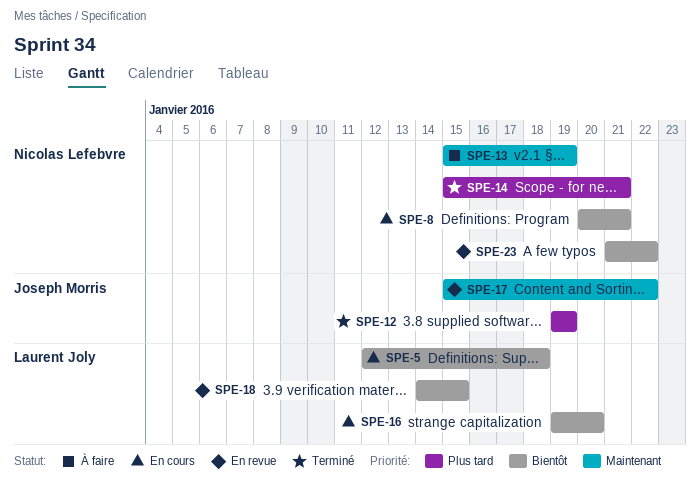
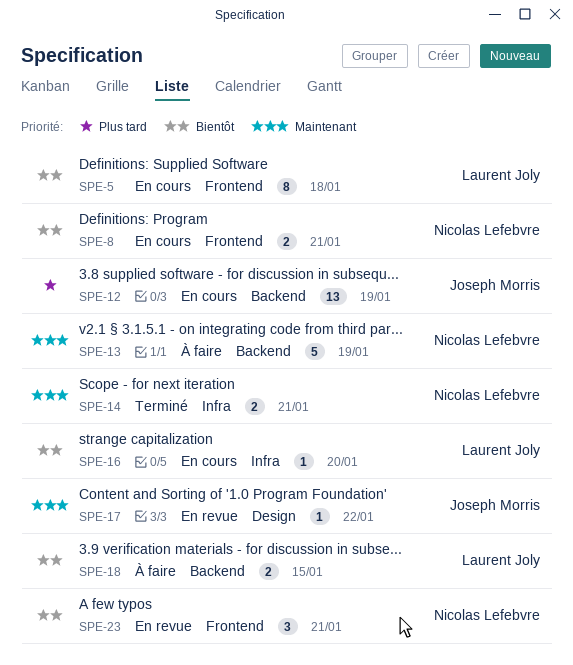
SPE-12, status: Terminé -> En cours
SPE-14, priority: Plus tard -> Maintenant
SPE-18, status: En revue -> À faire
SPE-23, due: Jan 22 -> Jan 21

